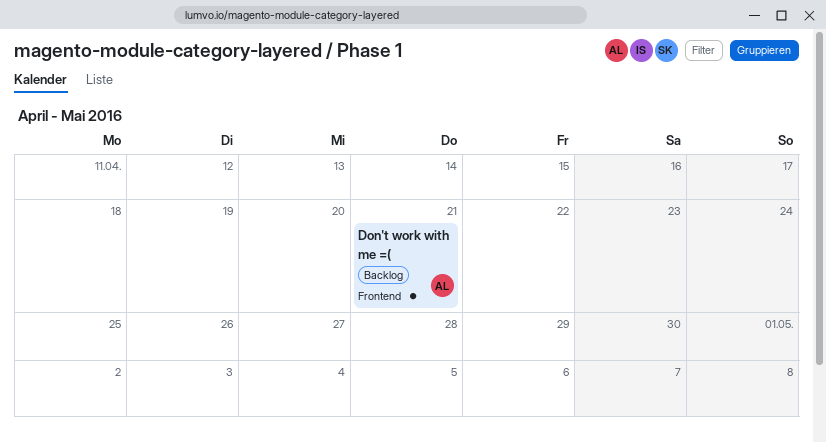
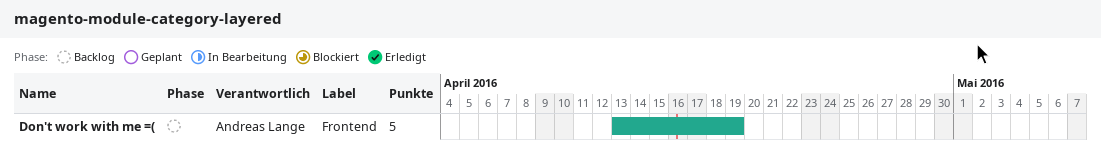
Don't work with me =(, estimate: 1 -> 5
Don't work with me =(, due: Apr 21 -> Apr 19

